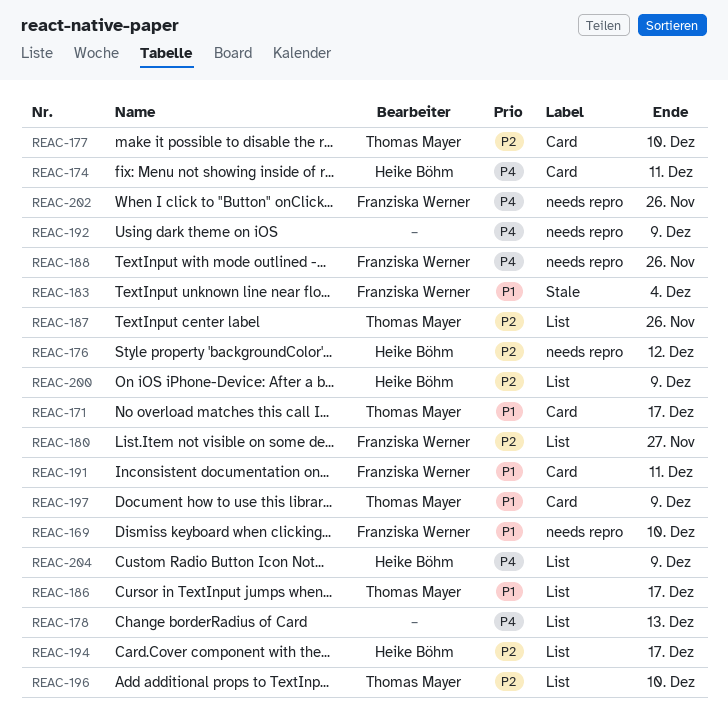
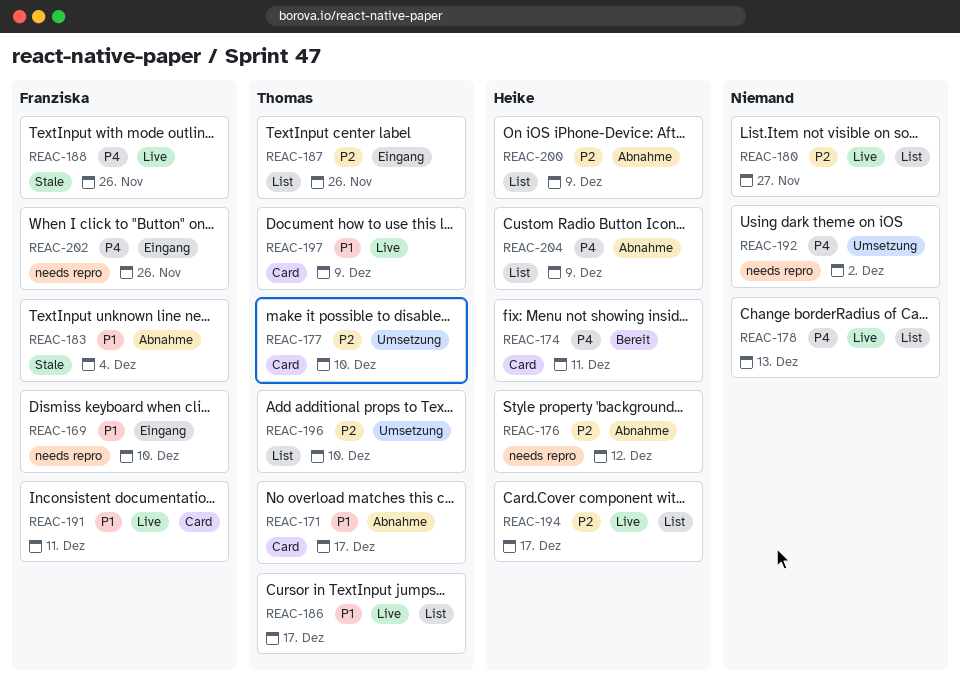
REAC-180, owner: Franziska Werner -> none
REAC-188, label: needs repro -> Stale
REAC-192, due: Dec 9 -> Dec 2

